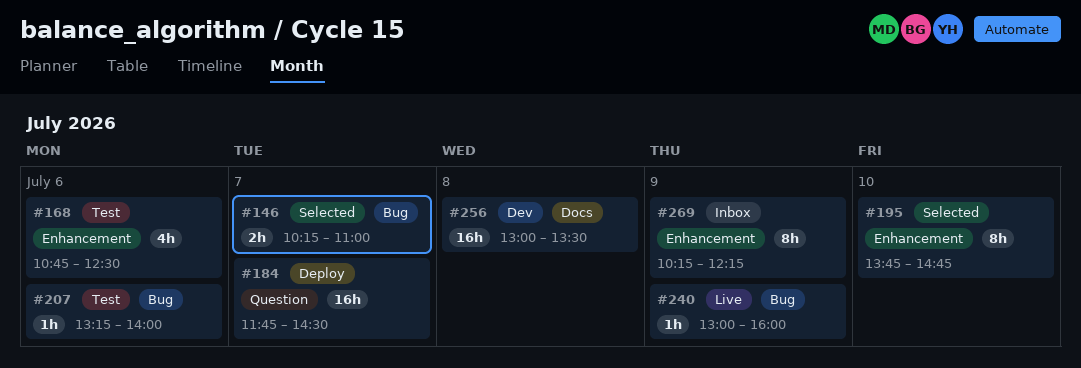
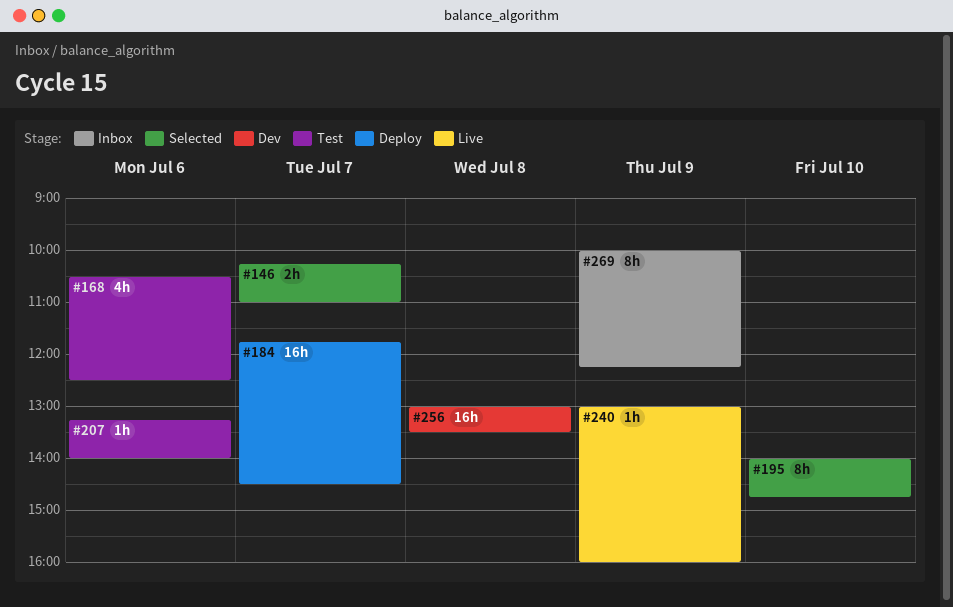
#168, begins: 10:45 -> 10:30
#195, begins: 13:45 -> 14:00
#269, begins: 10:15 -> 10:00

